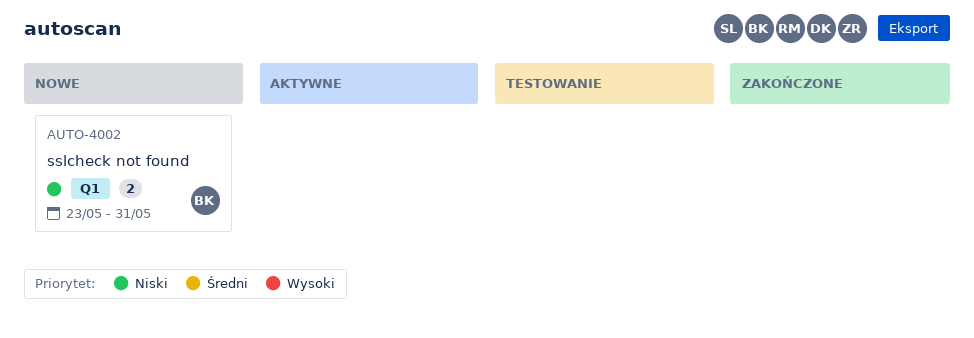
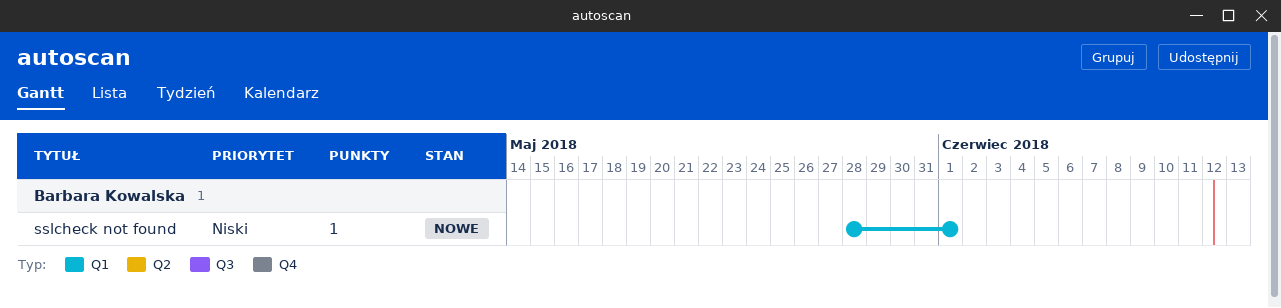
sslcheck not found, estimate: 2 -> 1
sslcheck not found, start: May 23 -> May 28
sslcheck not found, due: May 31 -> Jun 1

